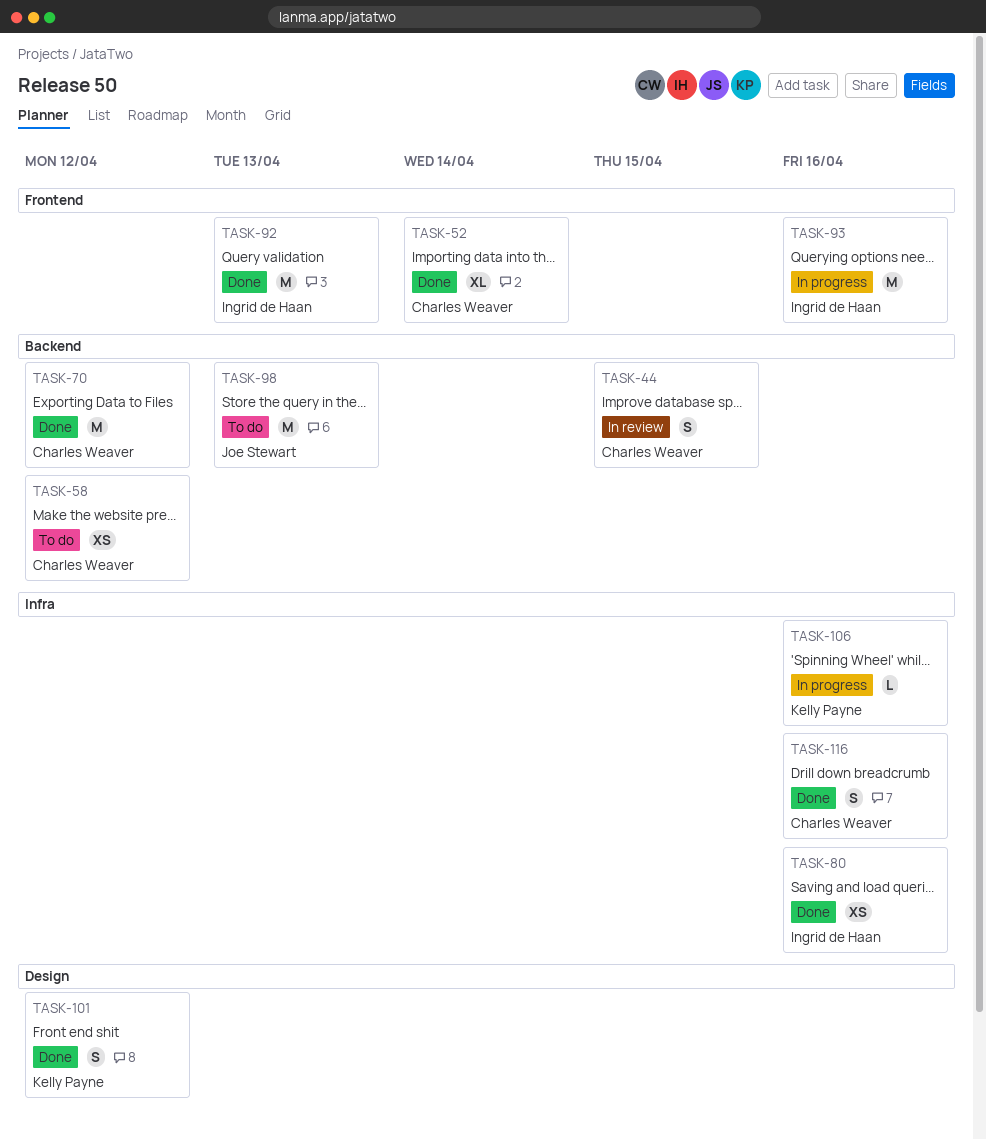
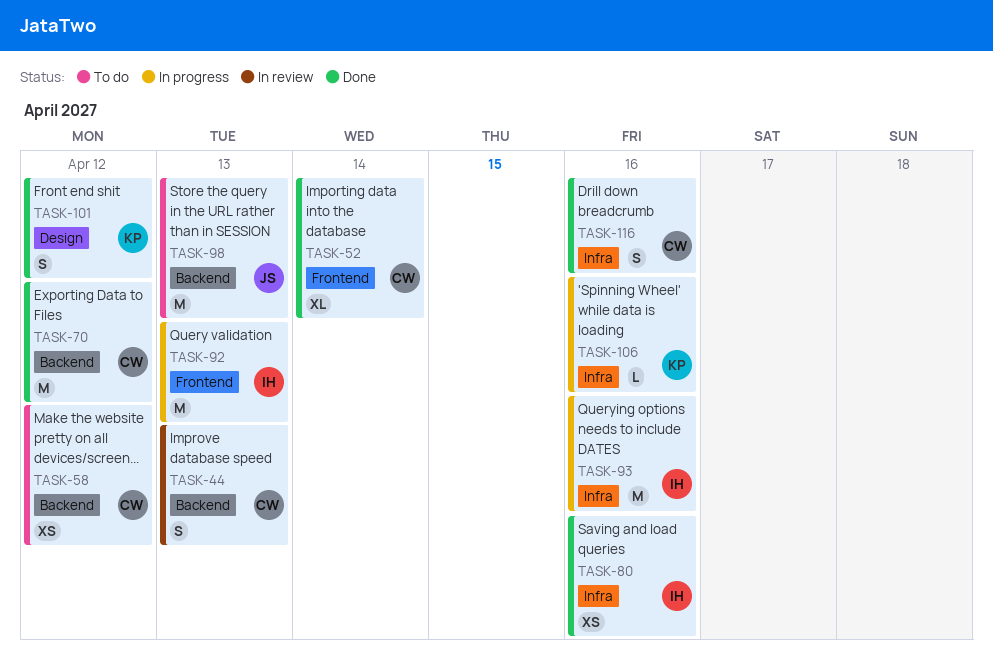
TASK-44, due: Apr 15 -> Apr 13
TASK-92, status: Done -> In progress
TASK-93, label: Frontend -> Infra

